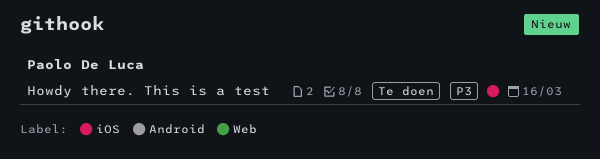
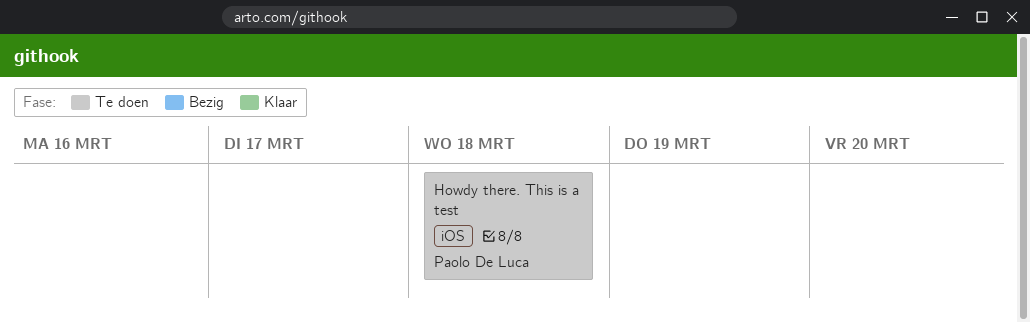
Howdy there. This is a test, due: Mar 16 -> Mar 18

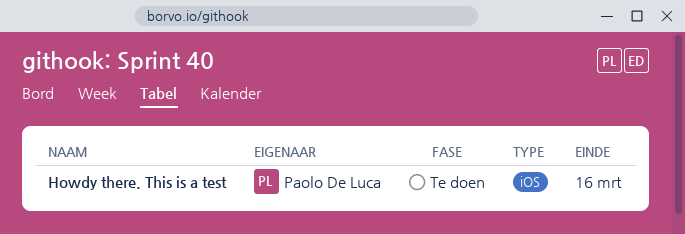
Howdy there. This is a test, due: Mar 18 -> Mar 16

